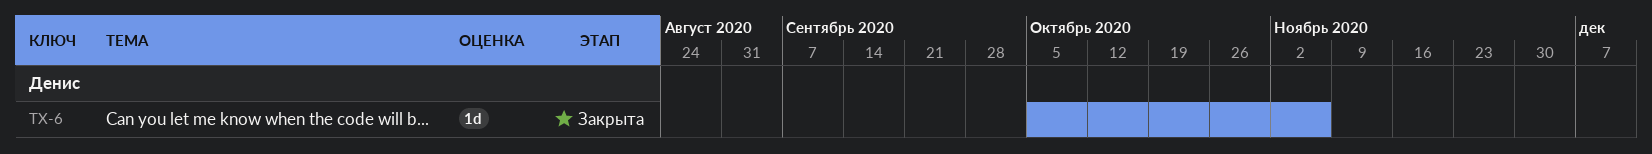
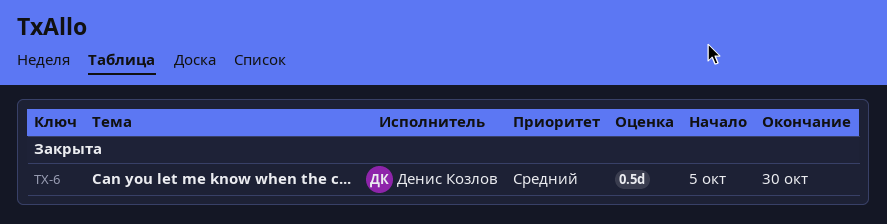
TX-6, estimate: 1d -> 0.5d
TX-6, due: Nov 6 -> Oct 30

